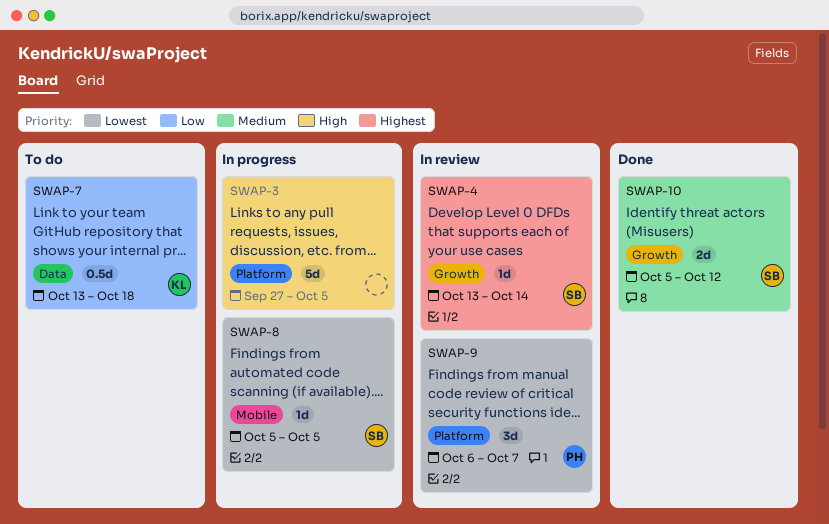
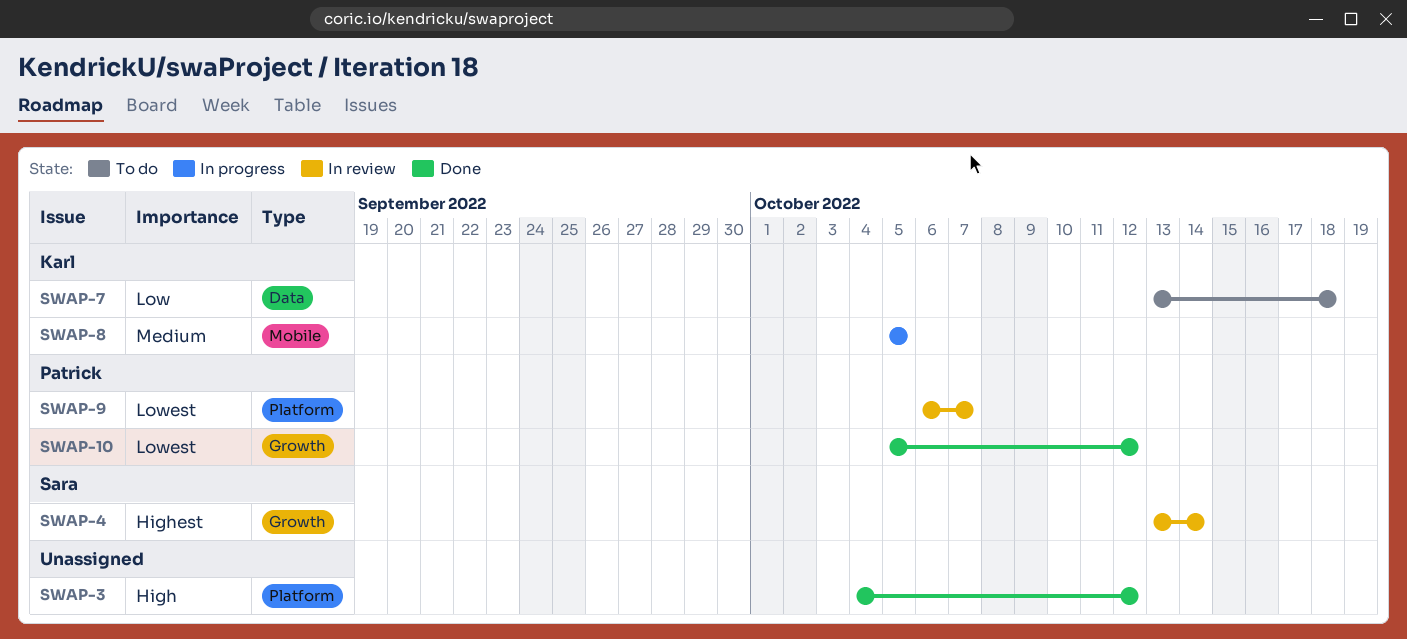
SWAP-3, status: In progress -> Done
SWAP-3, start: Sep 27 -> Oct 4
SWAP-3, due: Oct 5 -> Oct 12
SWAP-8, owner: Sara -> Karl
SWAP-8, priority: Lowest -> Medium
SWAP-10, owner: Sara -> Patrick
SWAP-10, priority: Medium -> Lowest

